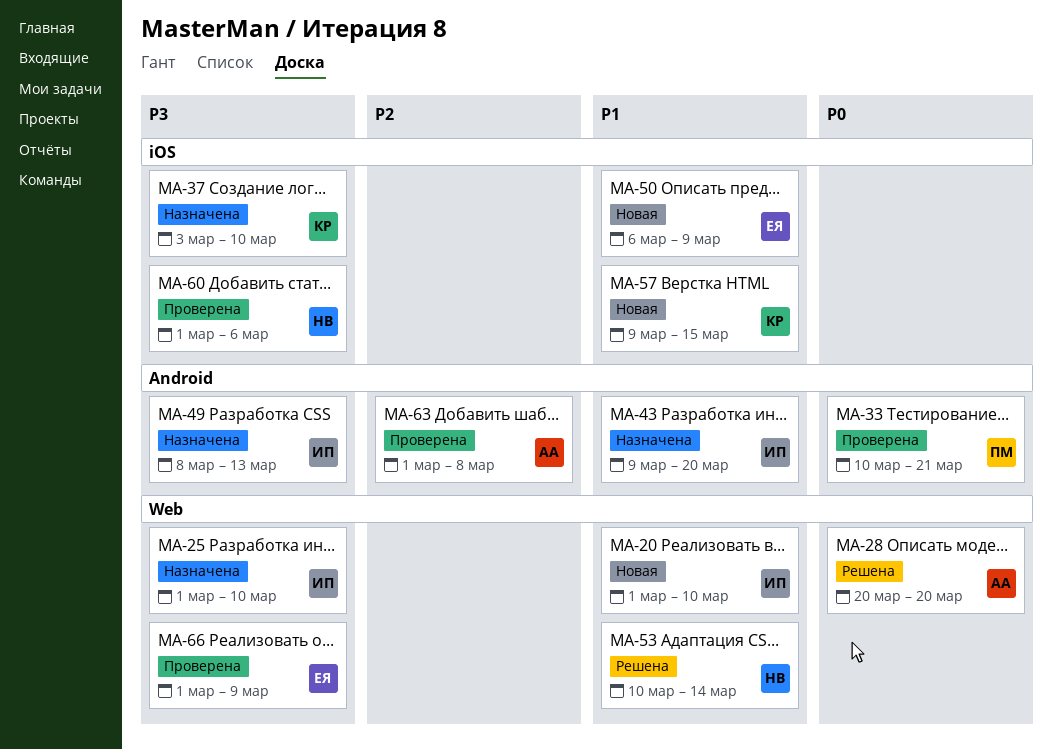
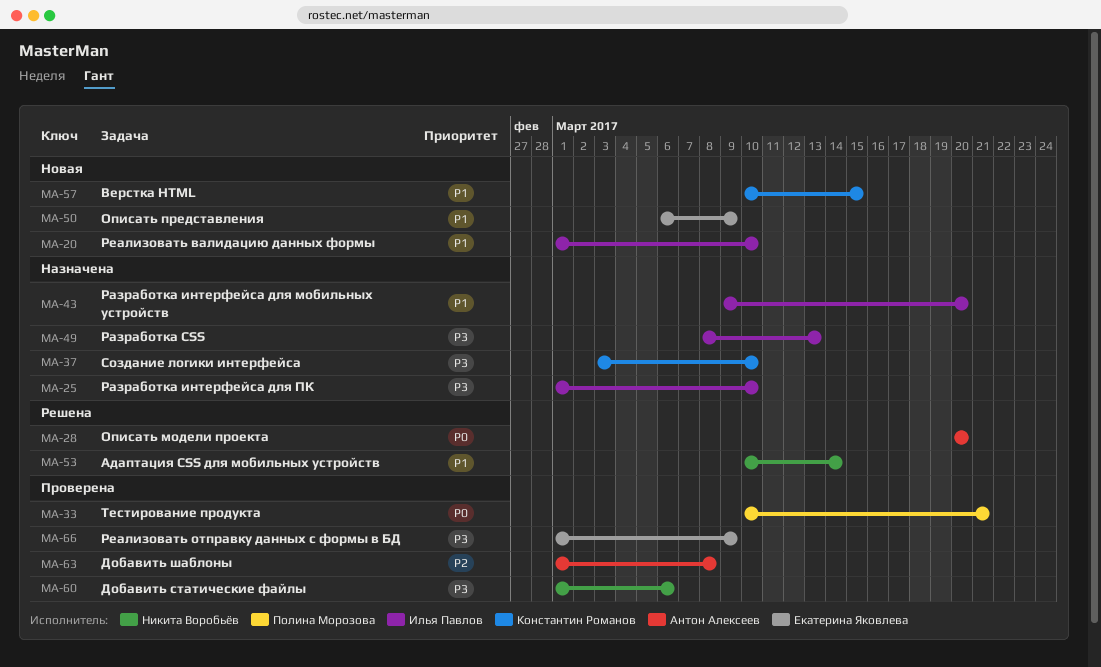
MA-57, start: Mar 9 -> Mar 10

